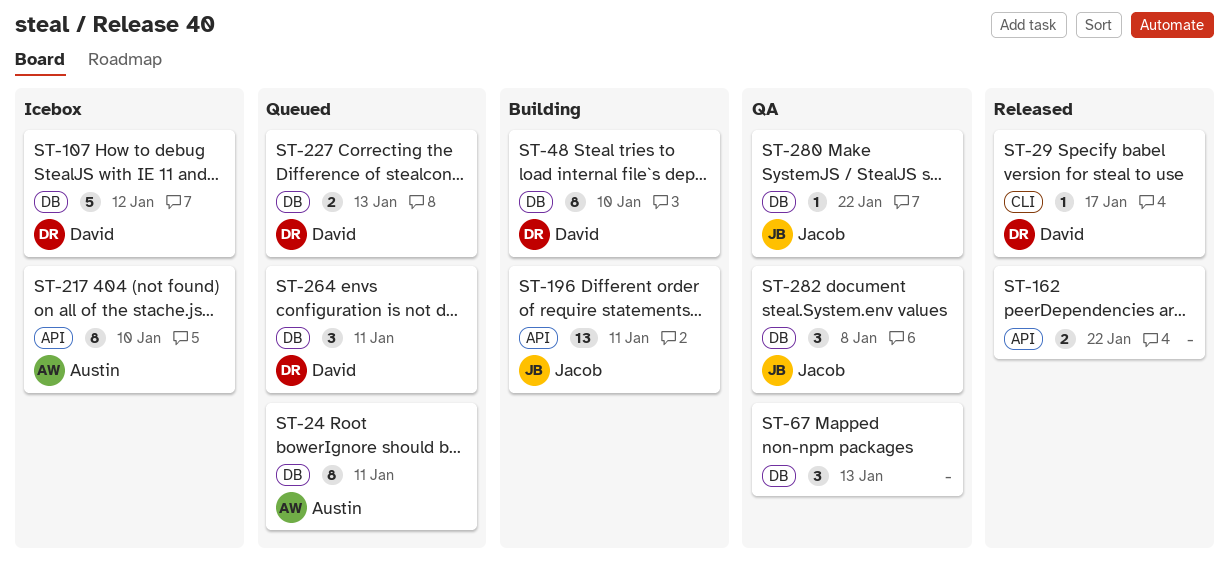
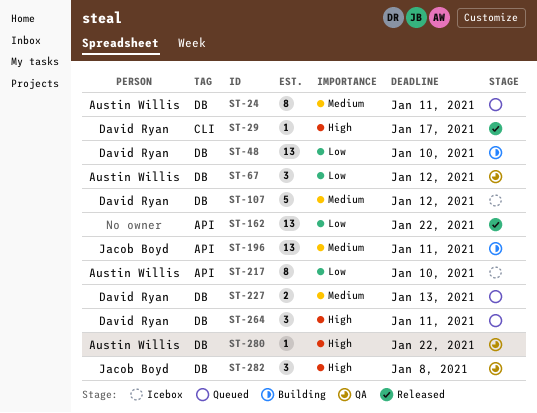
ST-48, estimate: 8 -> 13
ST-67, owner: none -> Austin Willis
ST-67, due: Jan 13 -> Jan 12
ST-162, estimate: 2 -> 13
ST-280, owner: Jacob Boyd -> Austin Willis

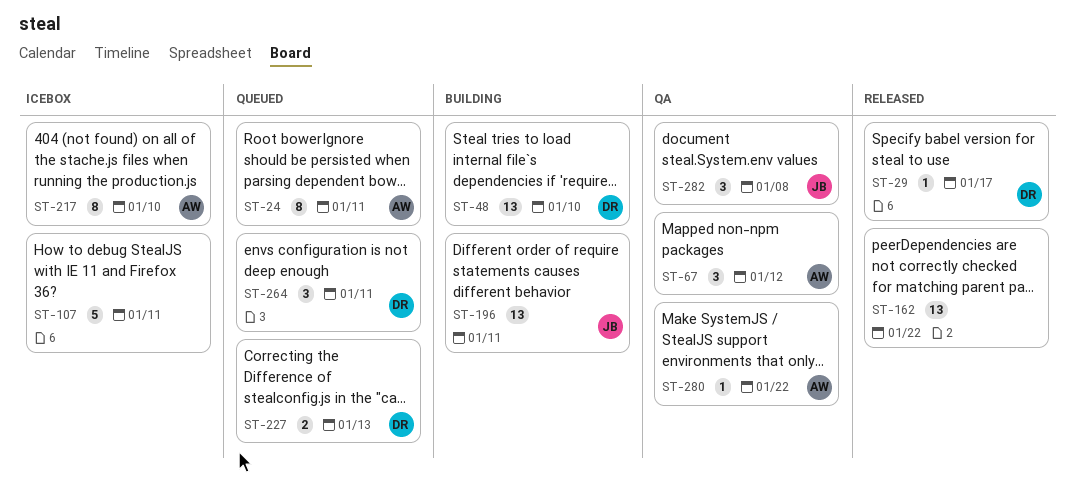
ST-107, owner: David Ryan -> none
ST-107, due: Jan 12 -> Jan 11

